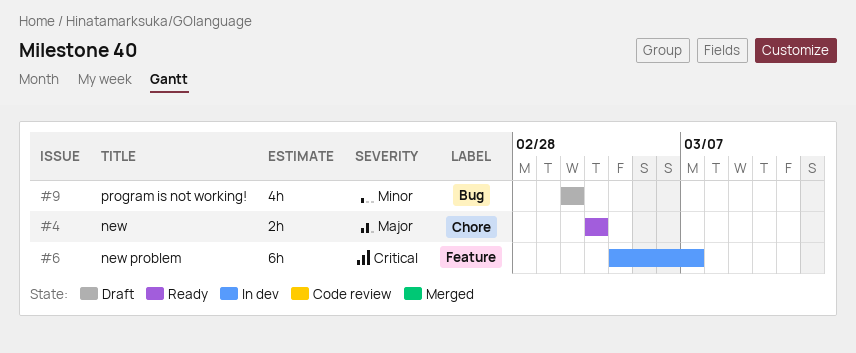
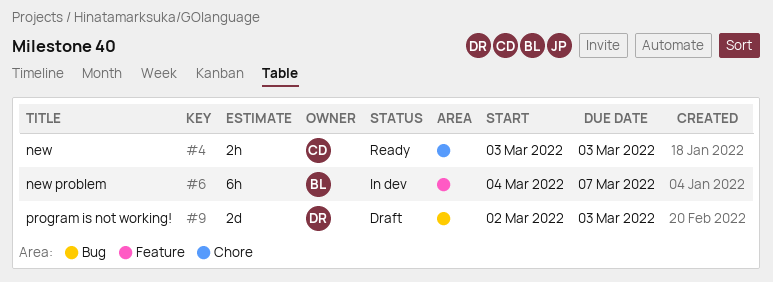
#9, estimate: 4h -> 2d
#9, due: Mar 2 -> Mar 3

